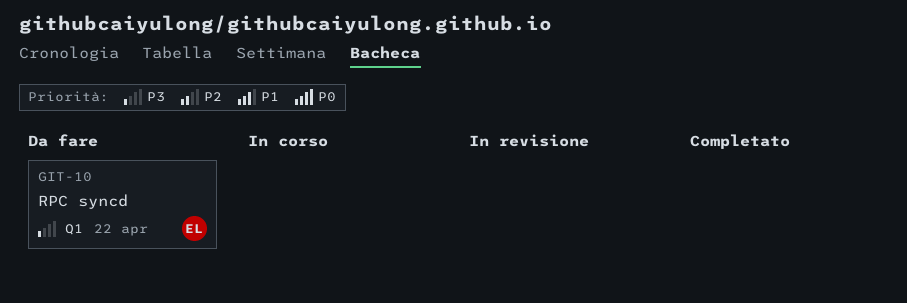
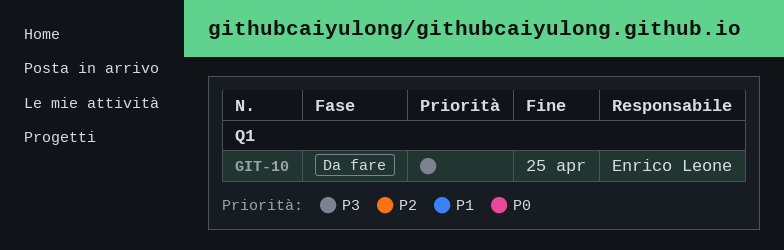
GIT-10, due: Apr 22 -> Apr 25

